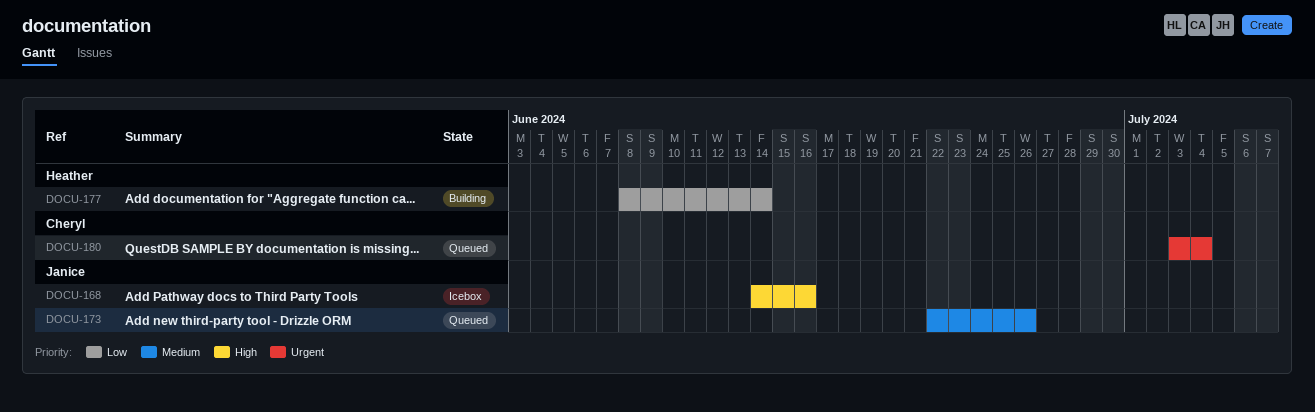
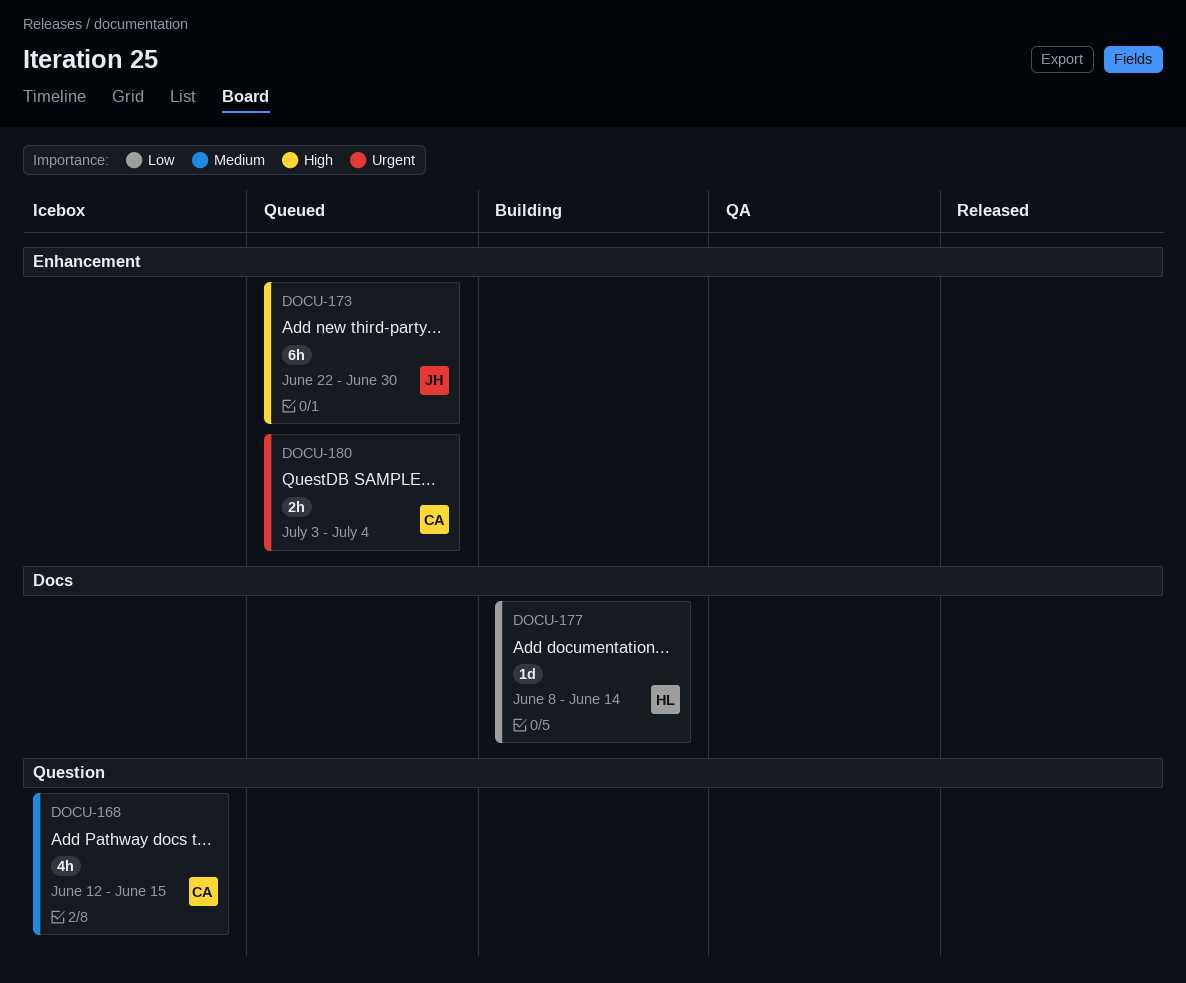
DOCU-168, owner: Janice -> Cheryl
DOCU-168, priority: High -> Medium
DOCU-168, start: Jun 14 -> Jun 12
DOCU-168, due: Jun 16 -> Jun 15
DOCU-173, priority: Medium -> High
DOCU-173, due: Jun 26 -> Jun 30

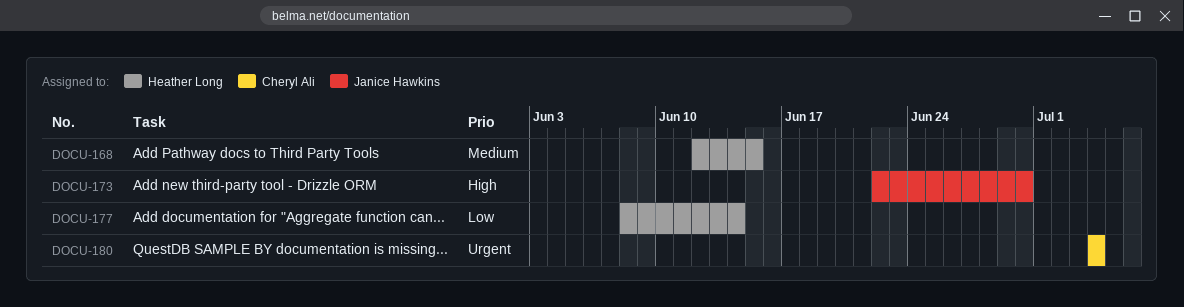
DOCU-168, owner: Cheryl Ali -> Heather Long
DOCU-180, start: Jul 3 -> Jul 4

